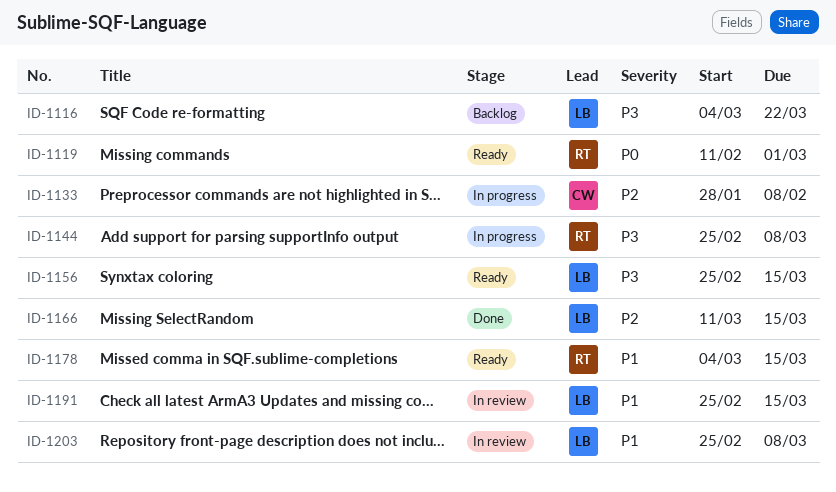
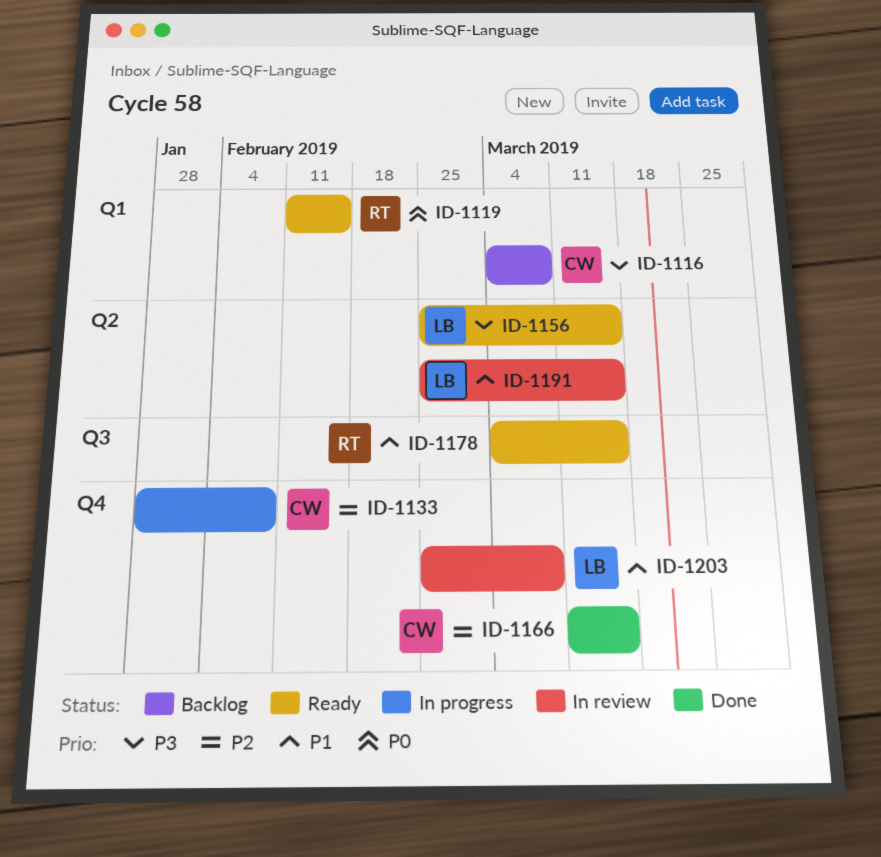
ID-1116, owner: LB -> CW
ID-1116, due: Mar 22 -> Mar 8
ID-1119, due: Mar 1 -> Feb 15
ID-1144: present -> none
ID-1166, owner: LB -> CW

